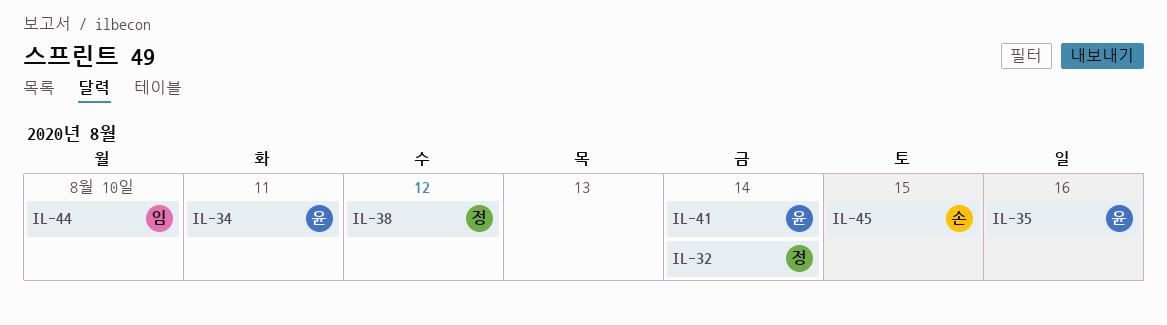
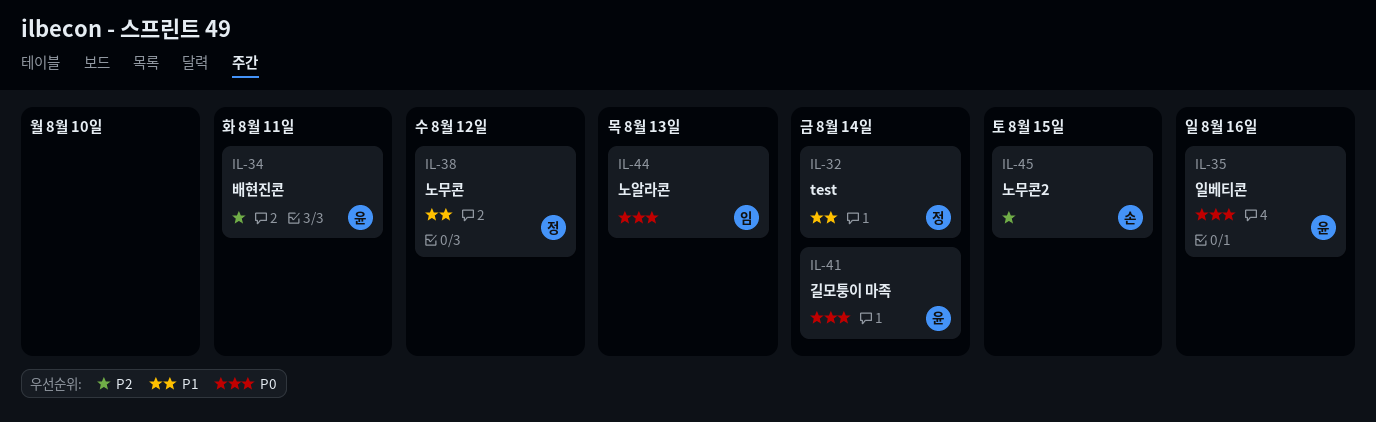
IL-44, due: Aug 10 -> Aug 13

